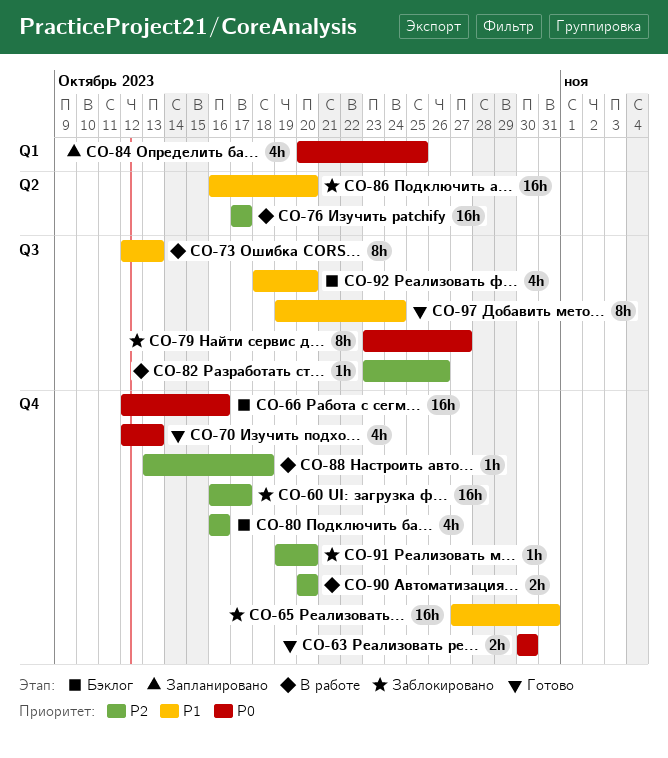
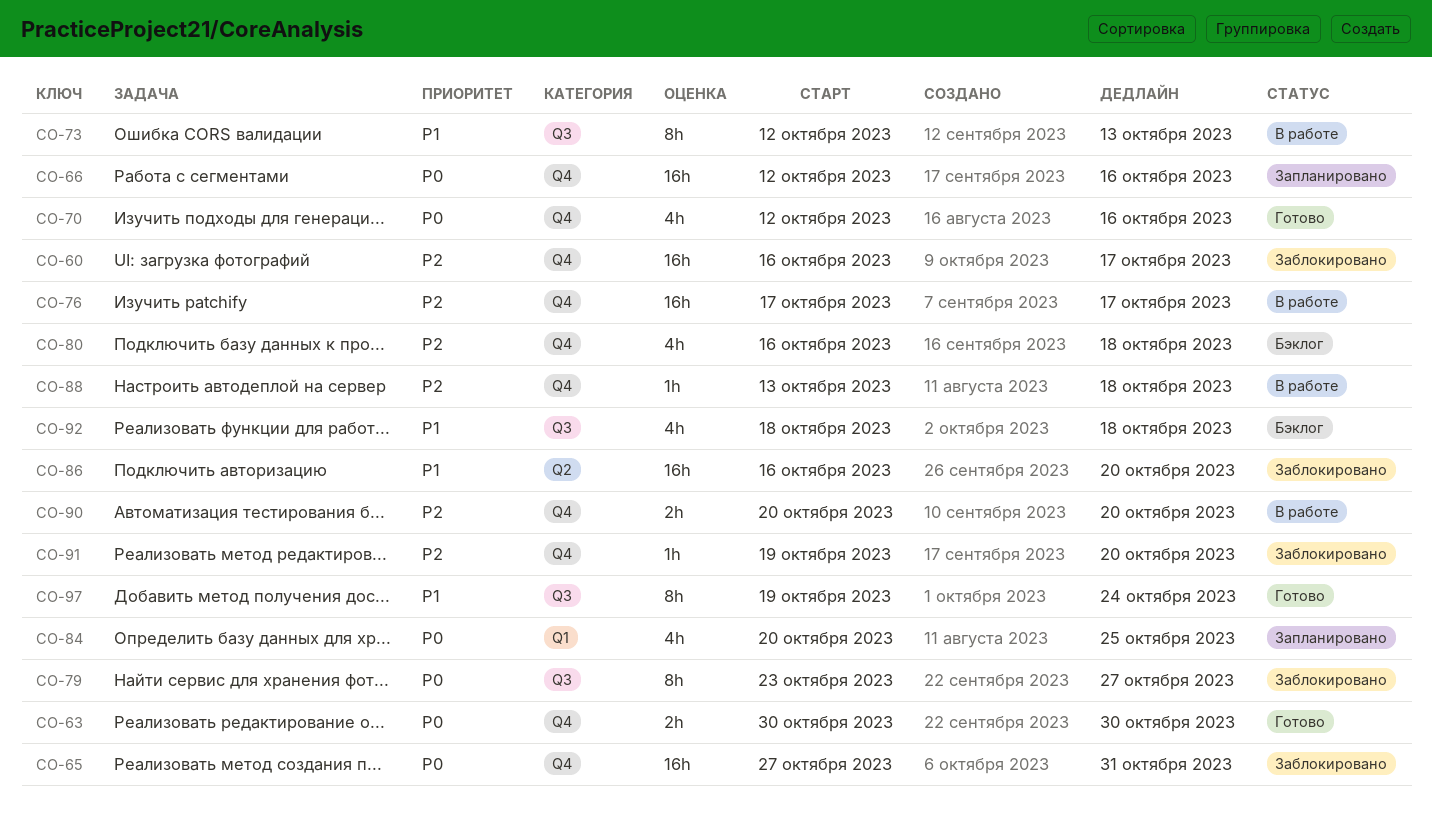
CO-65, priority: P1 -> P0
CO-66, status: Бэклог -> Запланировано
CO-70, due: Oct 13 -> Oct 16
CO-76, label: Q2 -> Q4
CO-80, due: Oct 16 -> Oct 18
CO-82: present -> none
CO-92, due: Oct 20 -> Oct 18

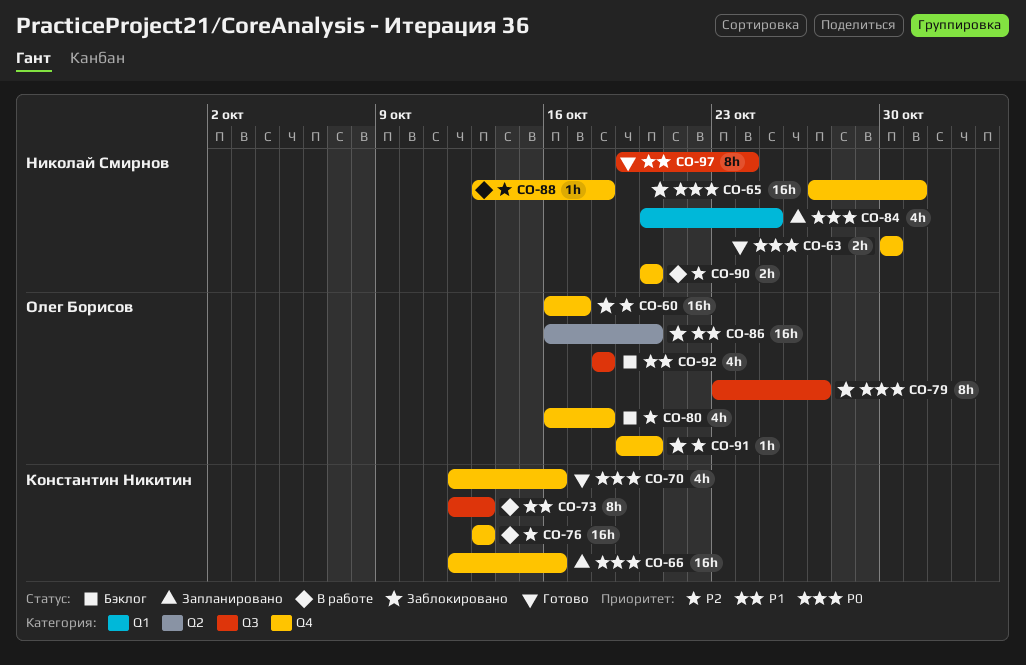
CO-76, start: Oct 17 -> Oct 13
CO-76, due: Oct 17 -> Oct 13

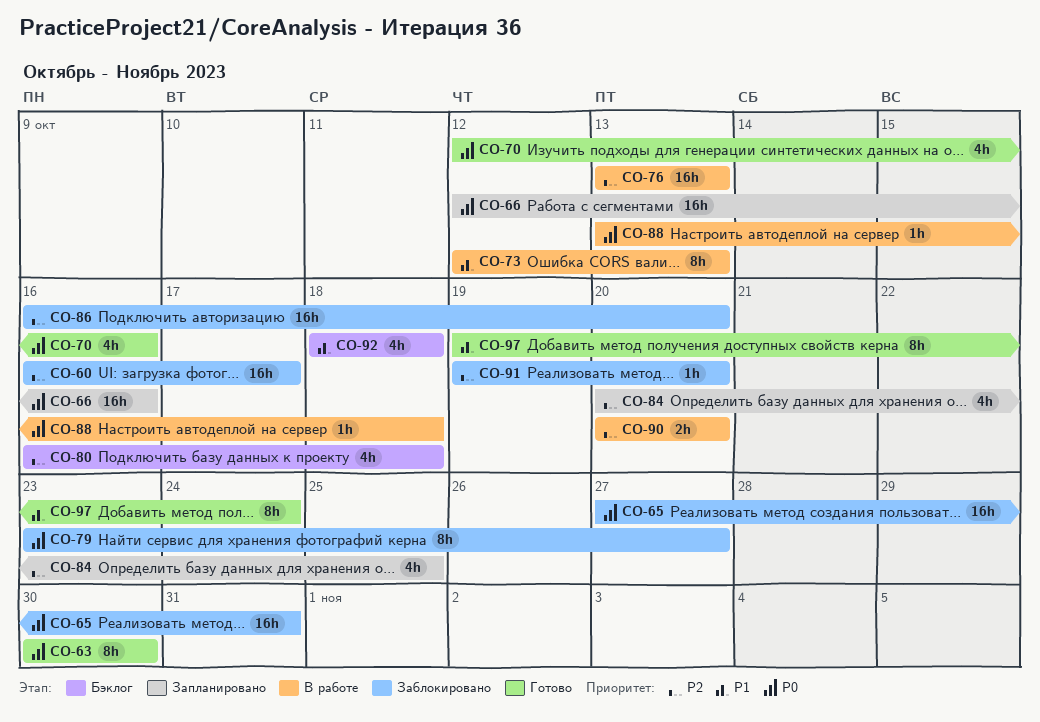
CO-63, estimate: 2h -> 8h
CO-84, priority: P0 -> P2
CO-86, priority: P1 -> P2
CO-88, priority: P2 -> P0

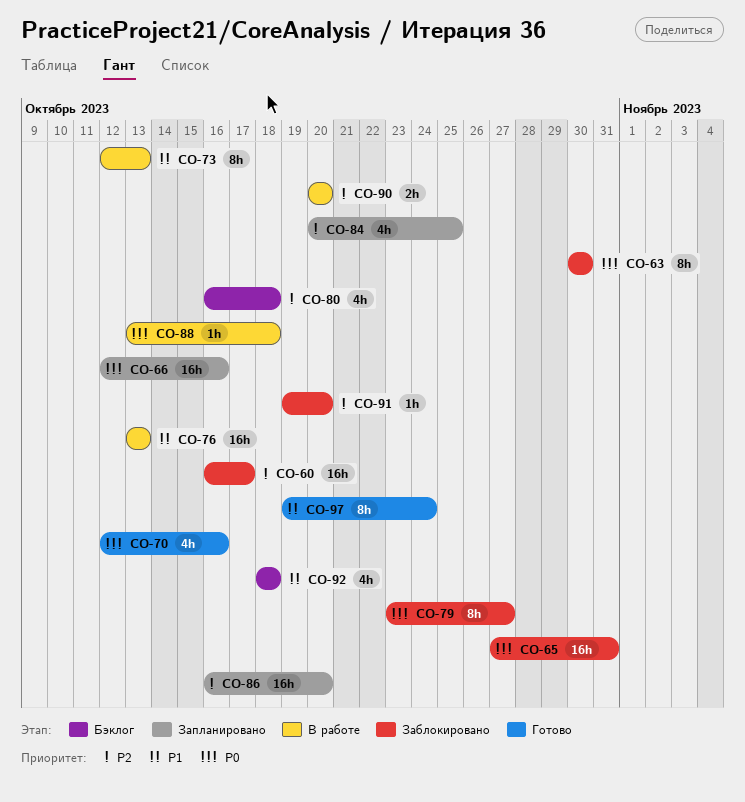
CO-63, status: Готово -> Заблокировано
CO-76, priority: P2 -> P1
CO-86, status: Заблокировано -> Запланировано

